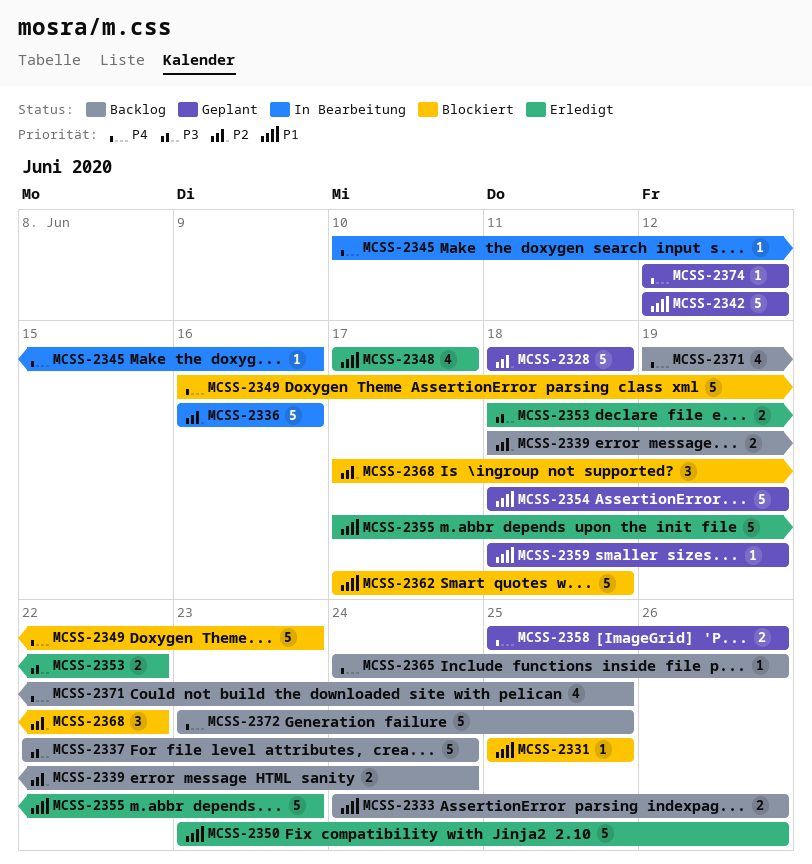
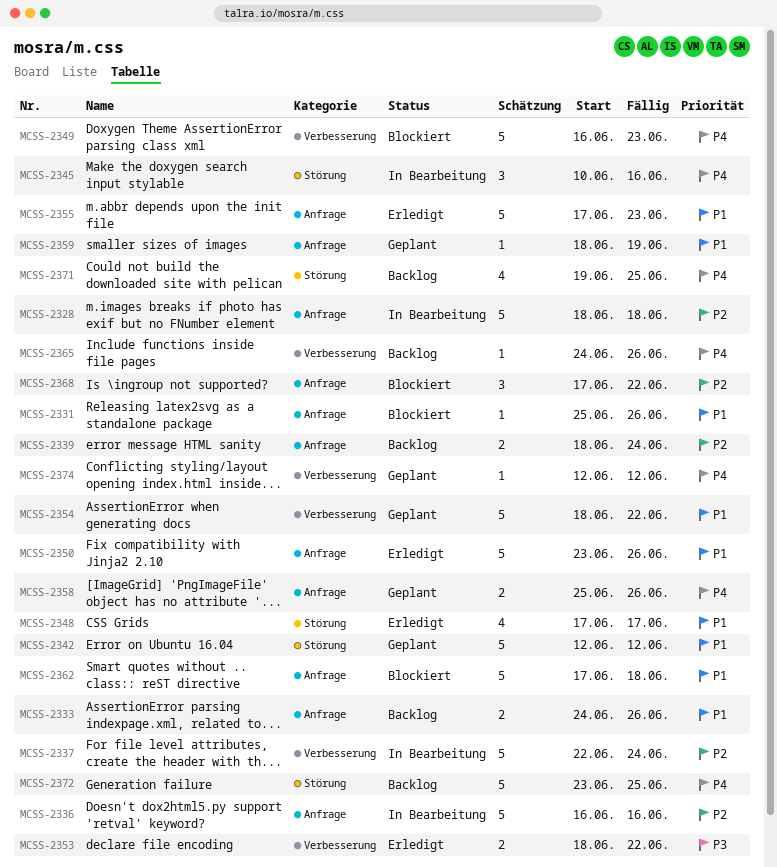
MCSS-2328, status: Geplant -> In Bearbeitung
MCSS-2331, due: Jun 25 -> Jun 26
MCSS-2337, status: Backlog -> In Bearbeitung
MCSS-2337, priority: P3 -> P2
MCSS-2345, estimate: 1 -> 3
MCSS-2354, due: Jun 19 -> Jun 22

